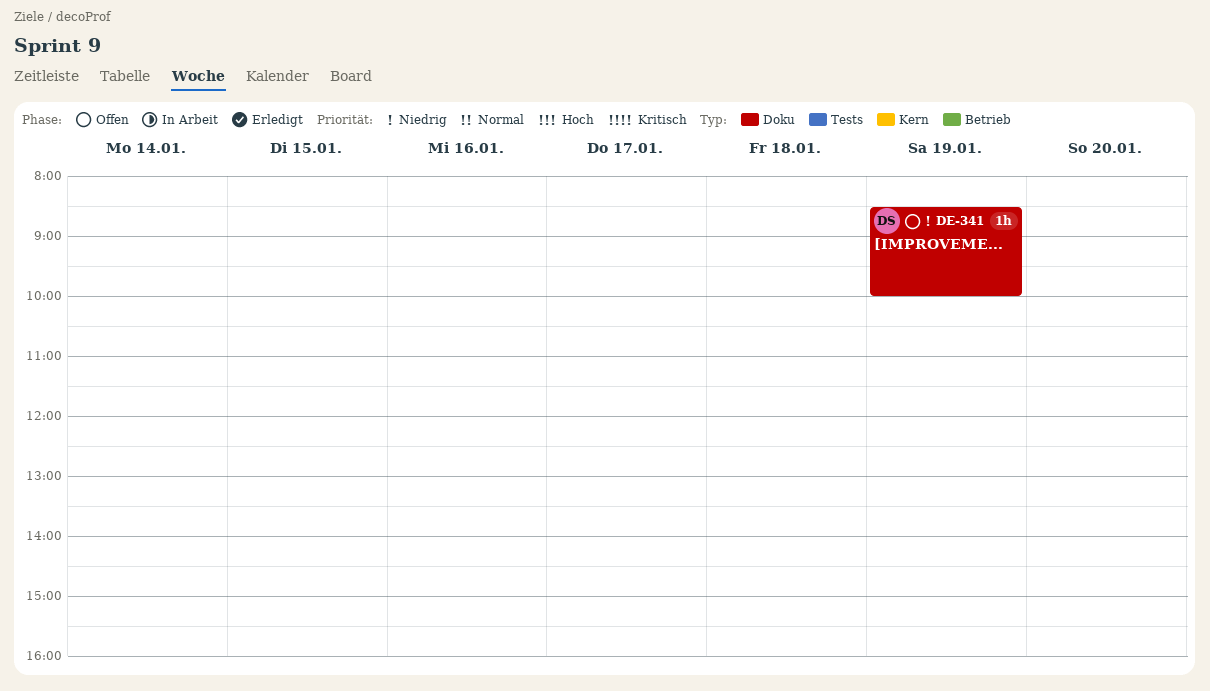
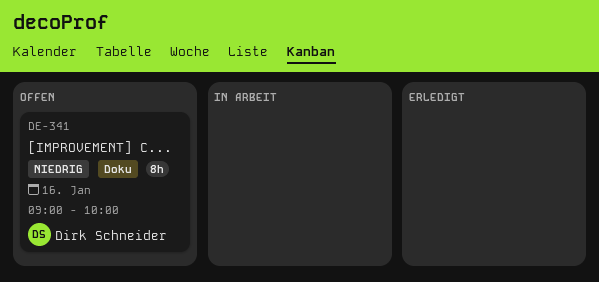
DE-341, estimate: 1h -> 8h
DE-341, day: Jan 19 -> Jan 16
DE-341, begins: 08:30 -> 09:00

